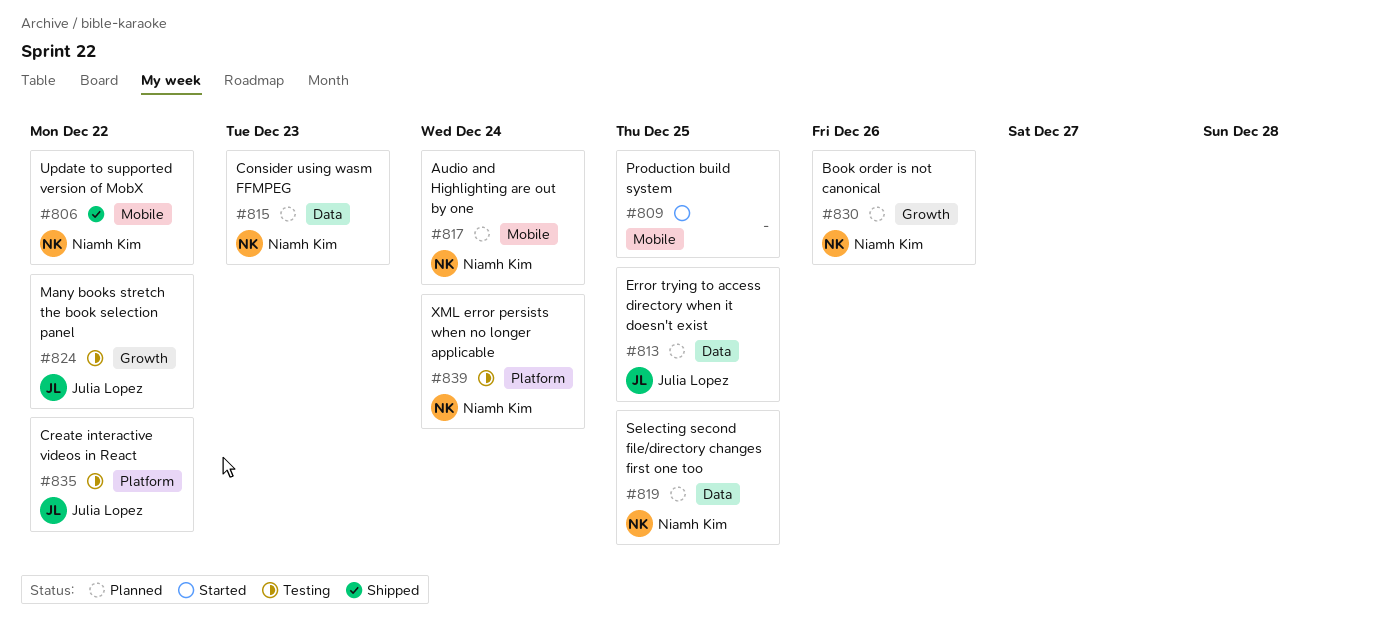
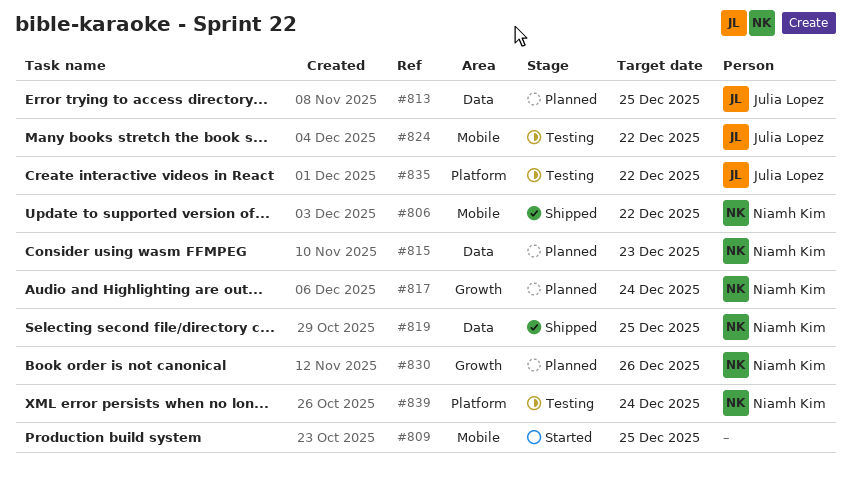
#817, label: Mobile -> Growth
#819, status: Planned -> Shipped
#824, label: Growth -> Mobile

